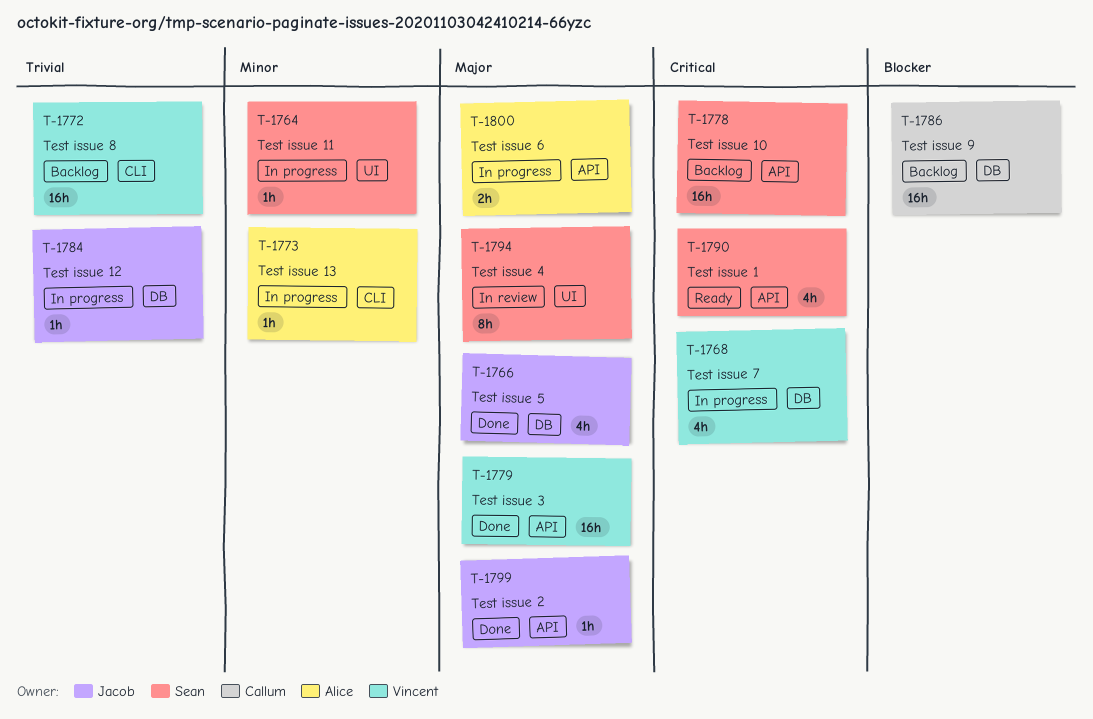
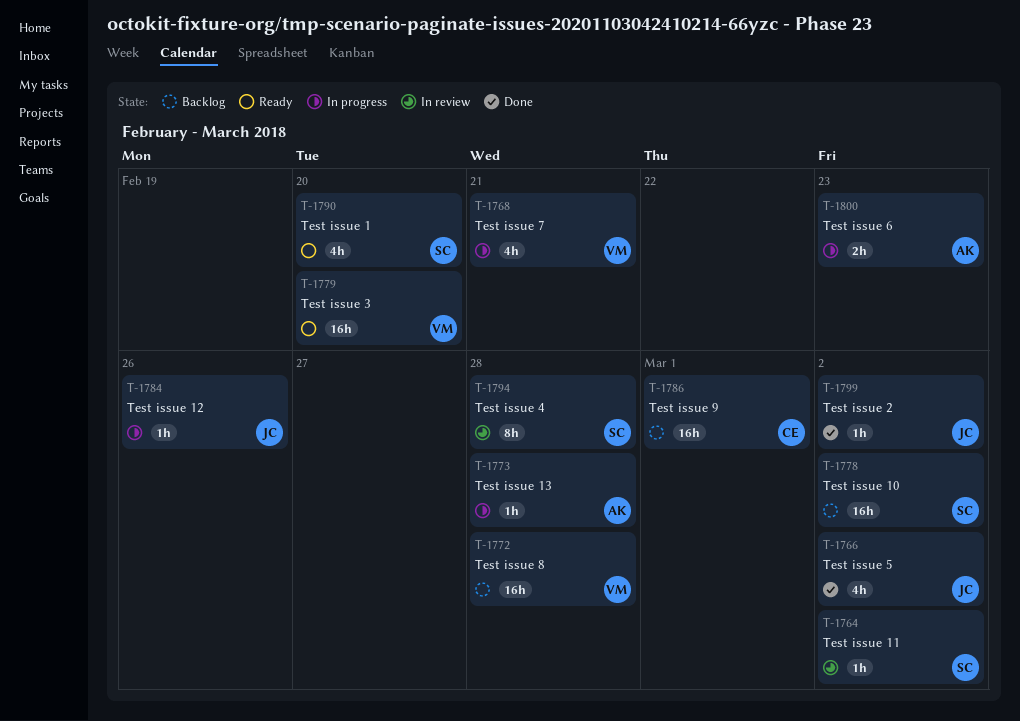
T-1764, status: In progress -> In review
T-1779, status: Done -> Ready

